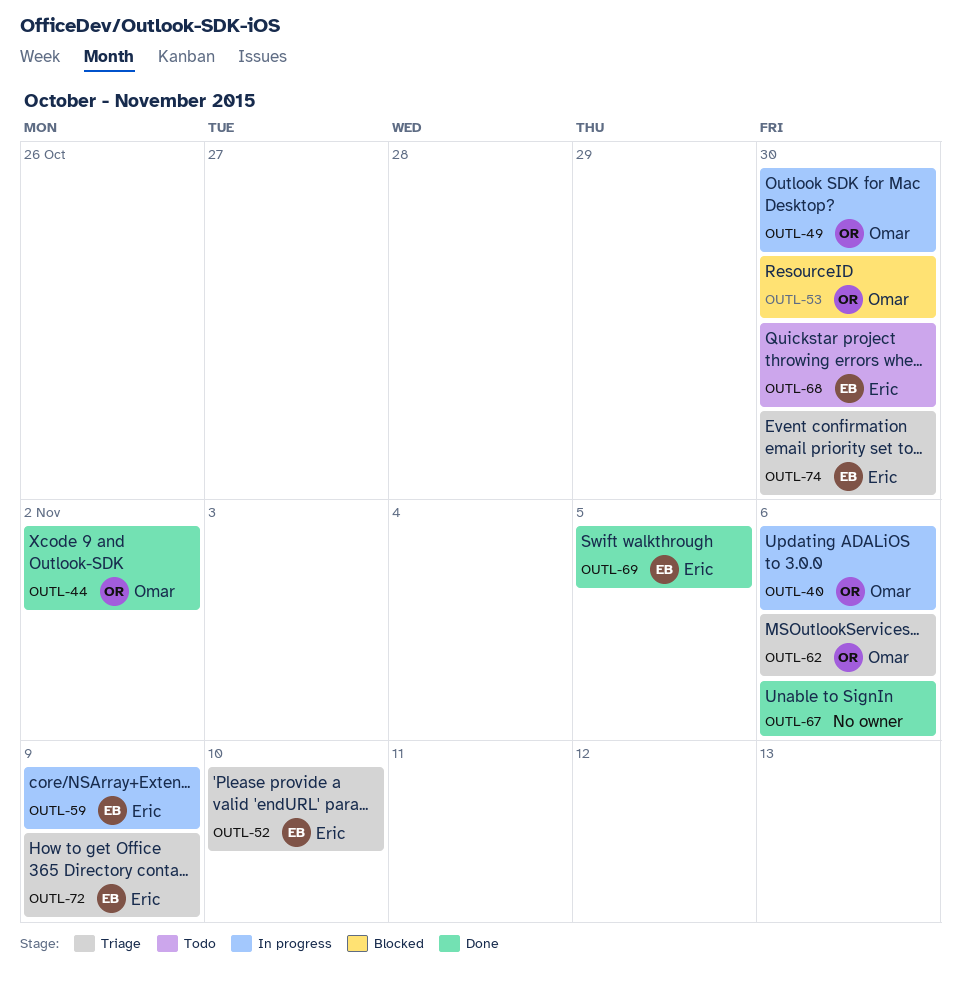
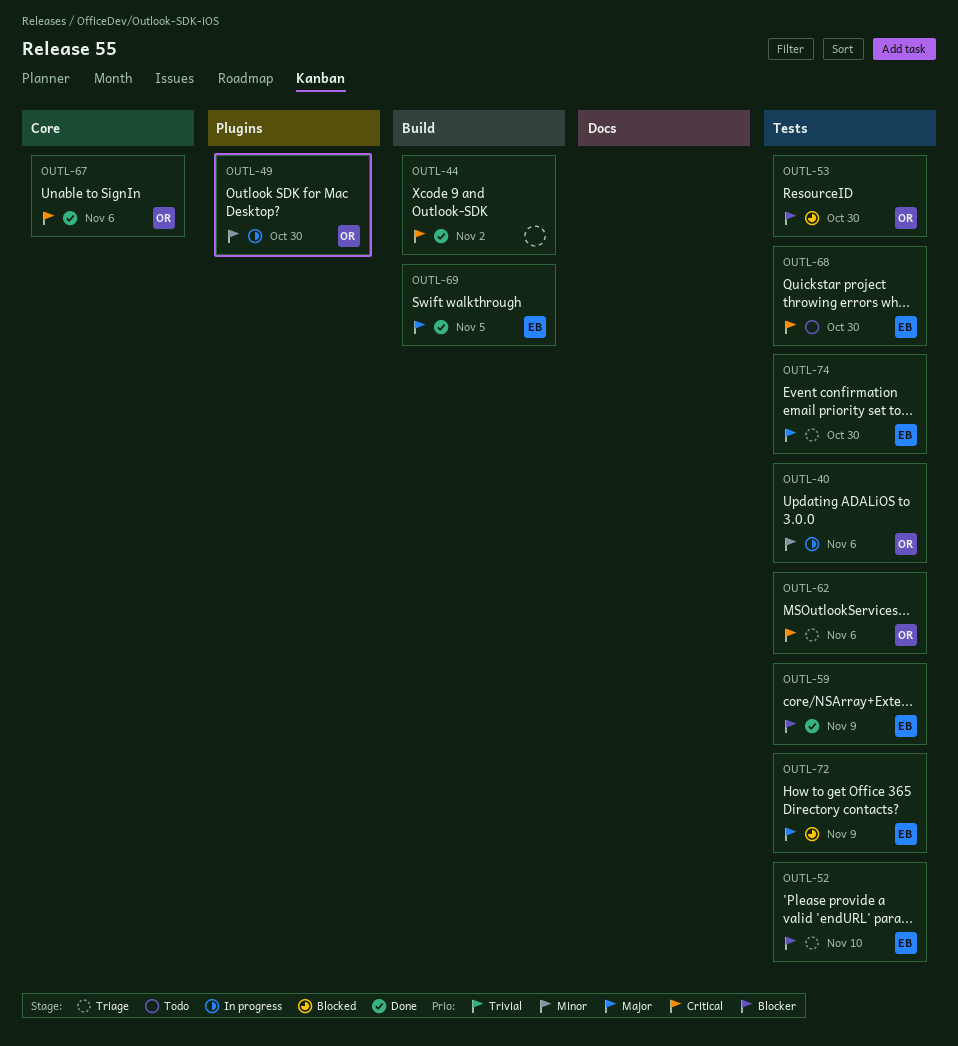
OUTL-44, owner: Omar -> none
OUTL-59, status: In progress -> Done
OUTL-67, owner: none -> Omar
OUTL-72, status: Triage -> Blocked

